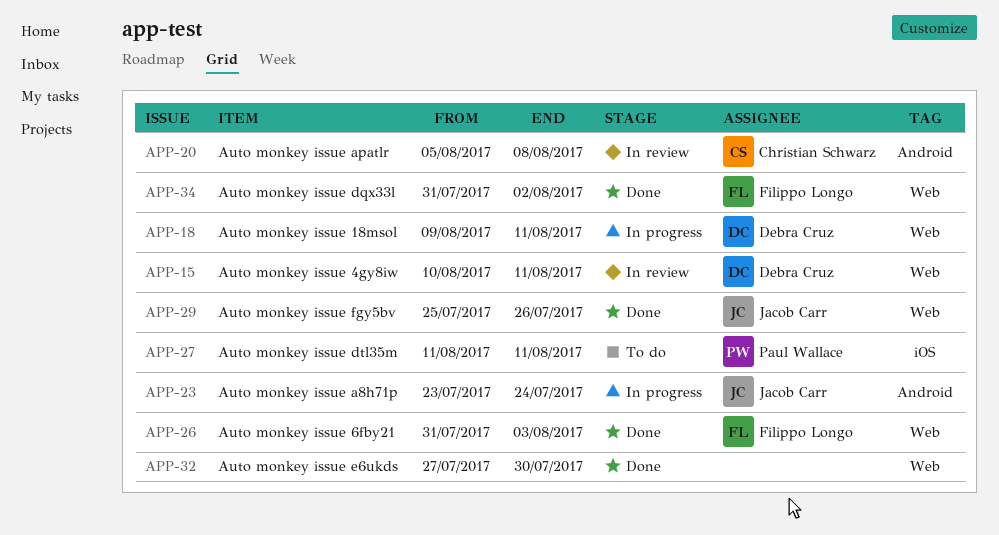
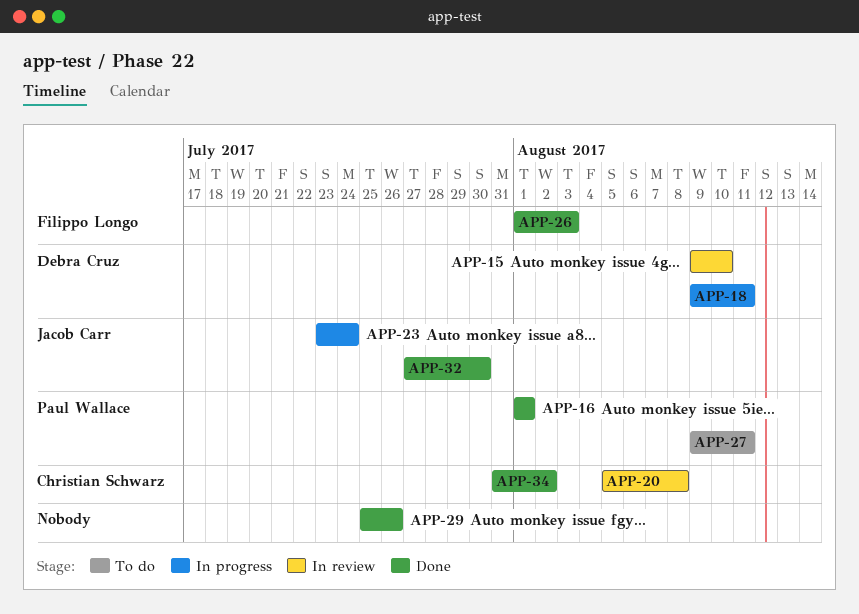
APP-15, start: Aug 10 -> Aug 9
APP-15, due: Aug 11 -> Aug 10
APP-16: none -> present
APP-26, start: Jul 31 -> Aug 1
APP-27, start: Aug 11 -> Aug 9
APP-29, owner: Jacob Carr -> none
APP-32, owner: none -> Jacob Carr
APP-34, owner: Filippo Longo -> Christian Schwarz

